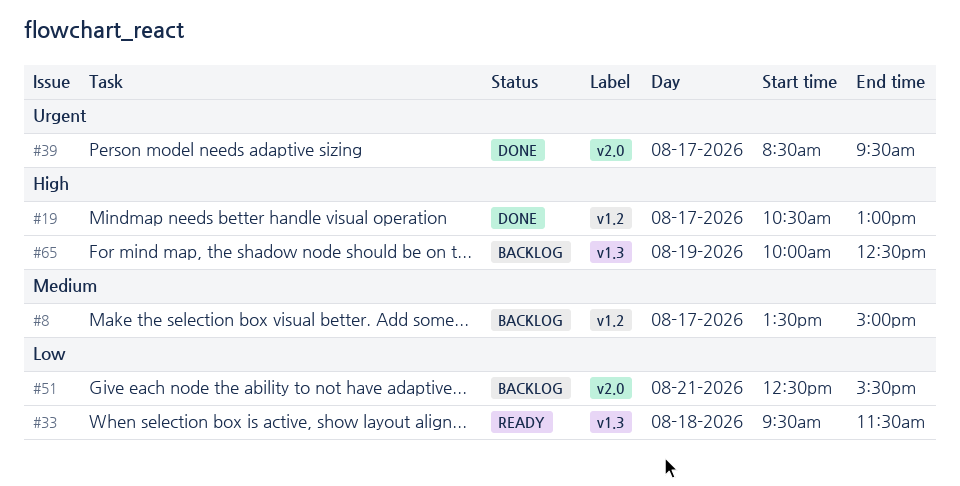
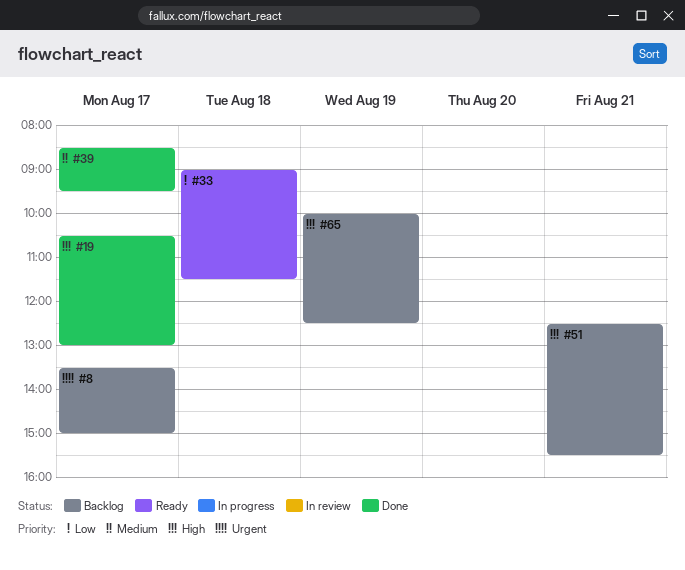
#8, priority: Medium -> Urgent
#33, begins: 09:30 -> 09:00
#39, priority: Urgent -> Medium
#51, priority: Low -> High

